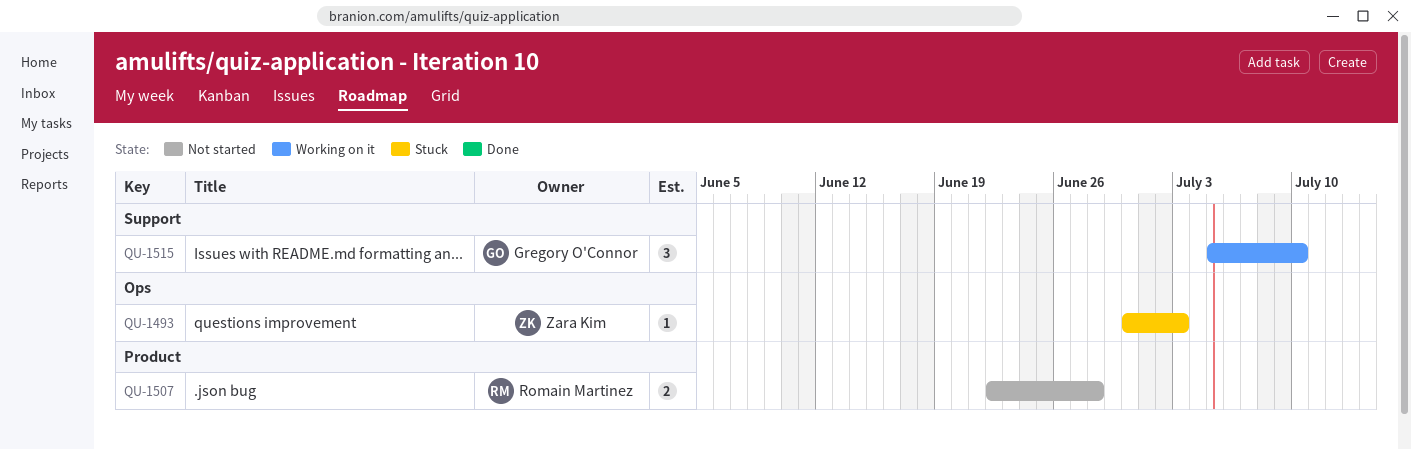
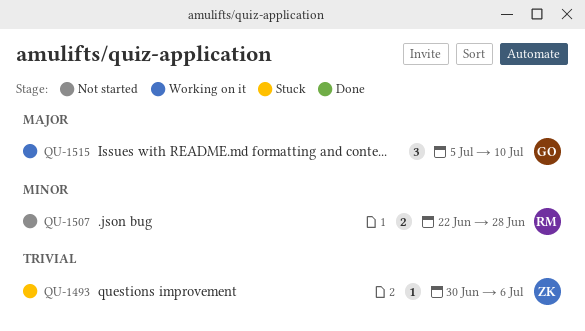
QU-1493, due: Jul 3 -> Jul 6

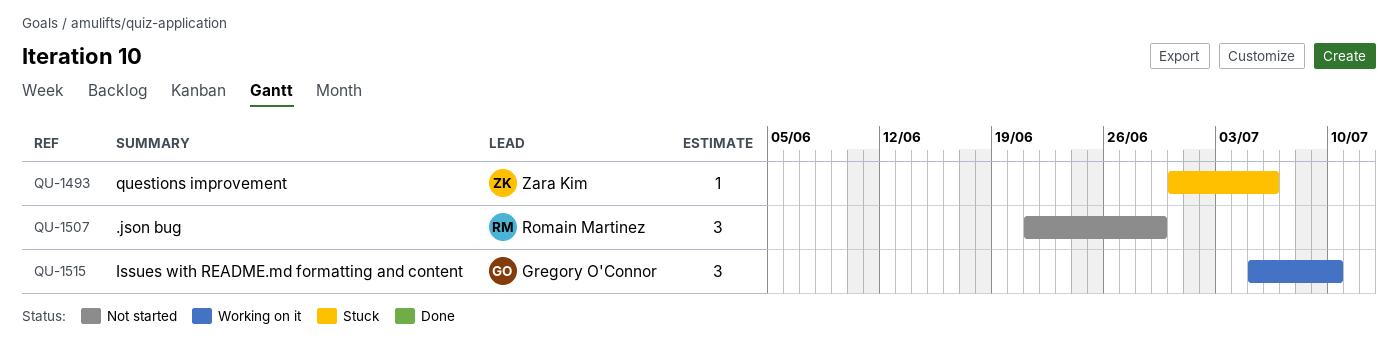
QU-1507, estimate: 2 -> 3
QU-1507, start: Jun 22 -> Jun 21
QU-1507, due: Jun 28 -> Jun 29

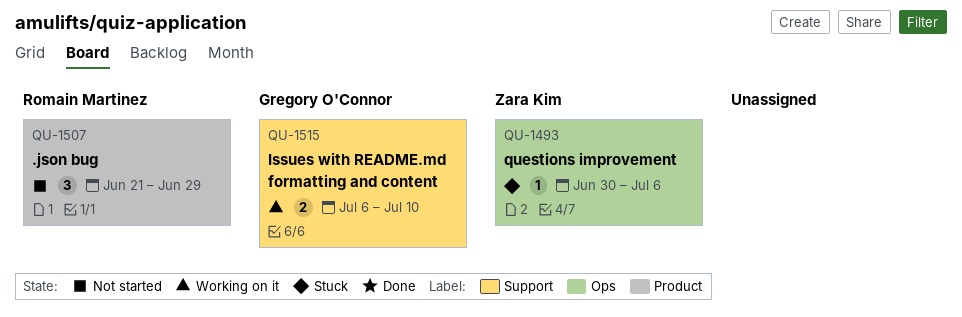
QU-1515, estimate: 3 -> 2
QU-1515, start: Jul 5 -> Jul 6

